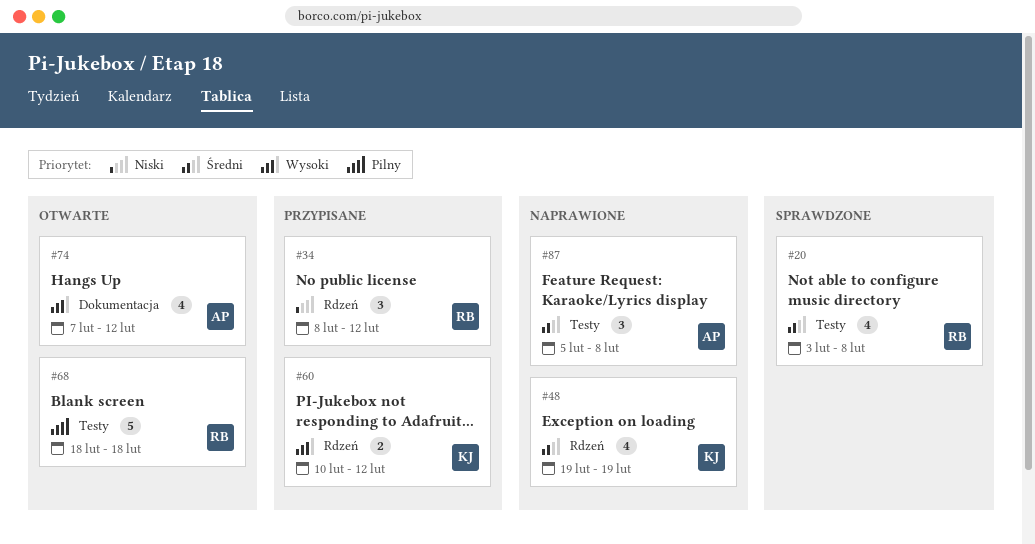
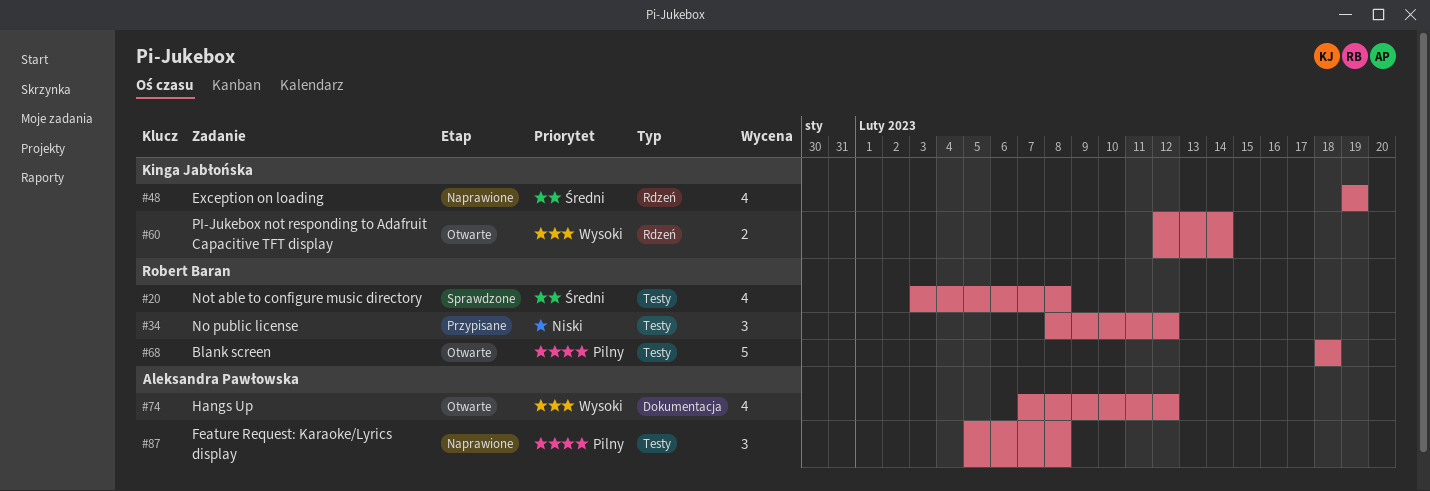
#34, label: Rdzeń -> Testy
#60, status: Przypisane -> Otwarte
#60, start: Feb 10 -> Feb 12
#60, due: Feb 12 -> Feb 14
#87, priority: Średni -> Pilny

